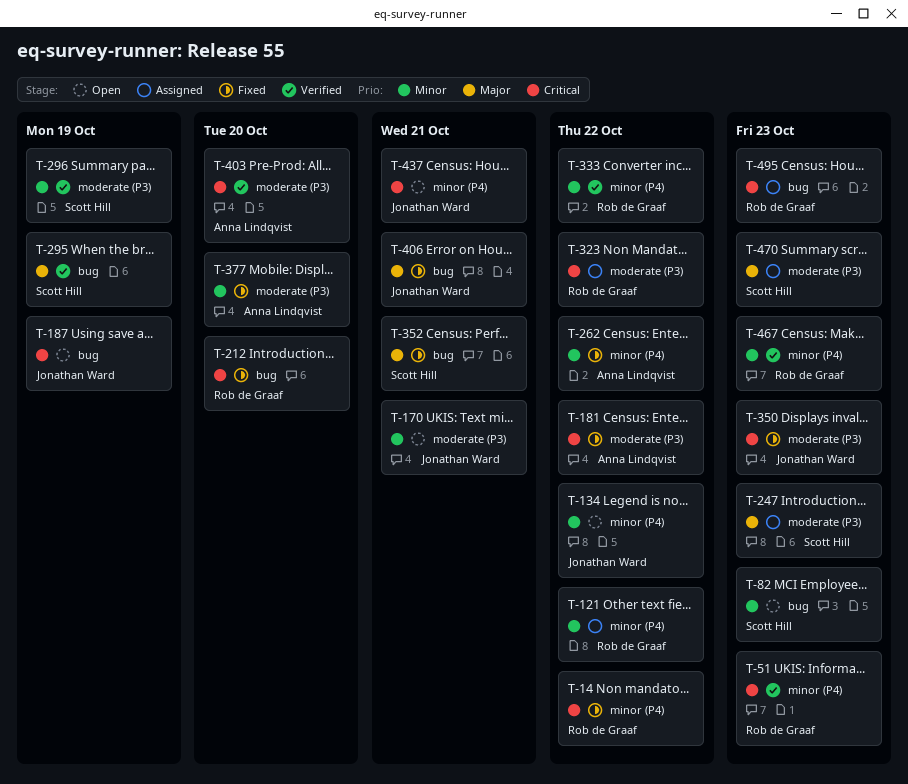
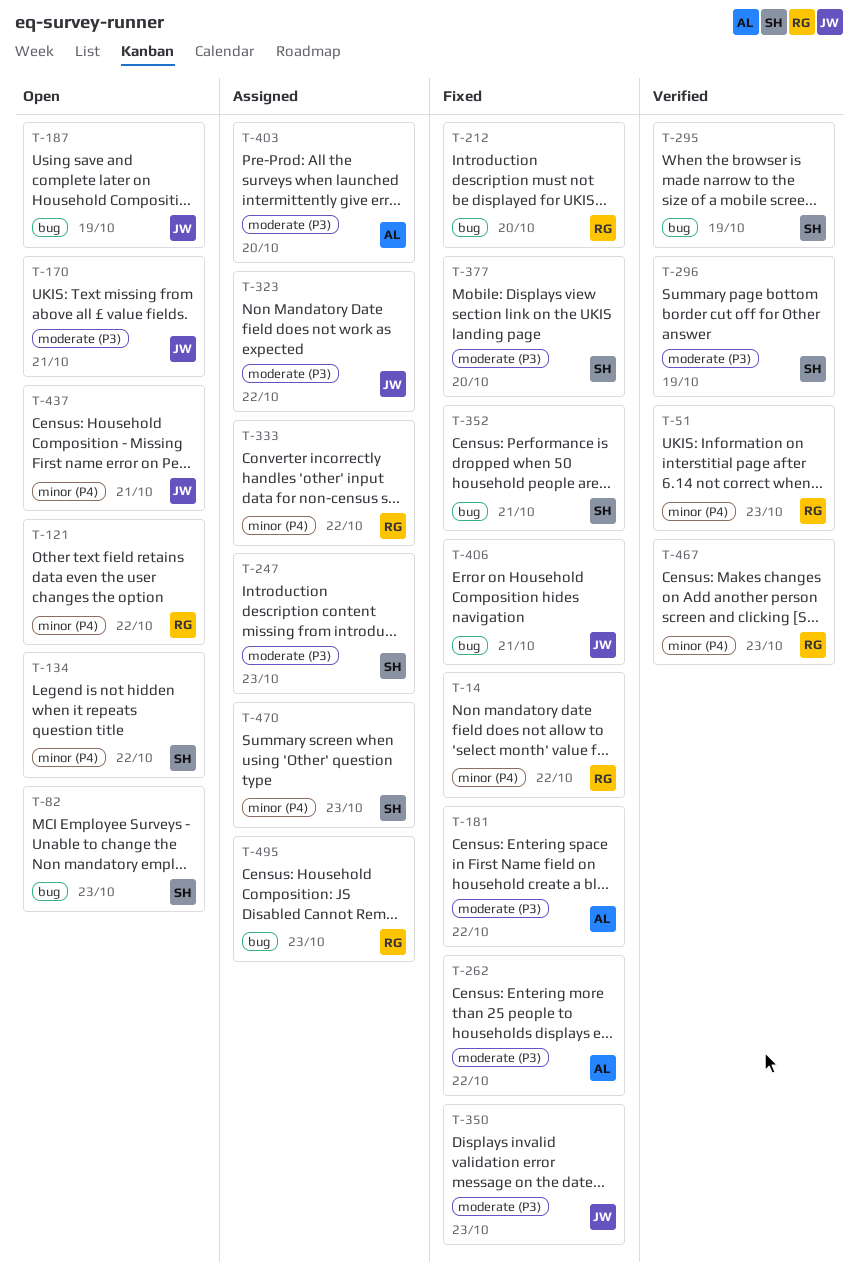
T-121, status: Assigned -> Open
T-134, owner: Jonathan Ward -> Scott Hill
T-262, label: minor (P4) -> moderate (P3)
T-323, owner: Rob de Graaf -> Jonathan Ward
T-333, status: Verified -> Assigned
T-377, owner: Anna Lindqvist -> Scott Hill
T-403, status: Verified -> Assigned
T-470, label: moderate (P3) -> minor (P4)

